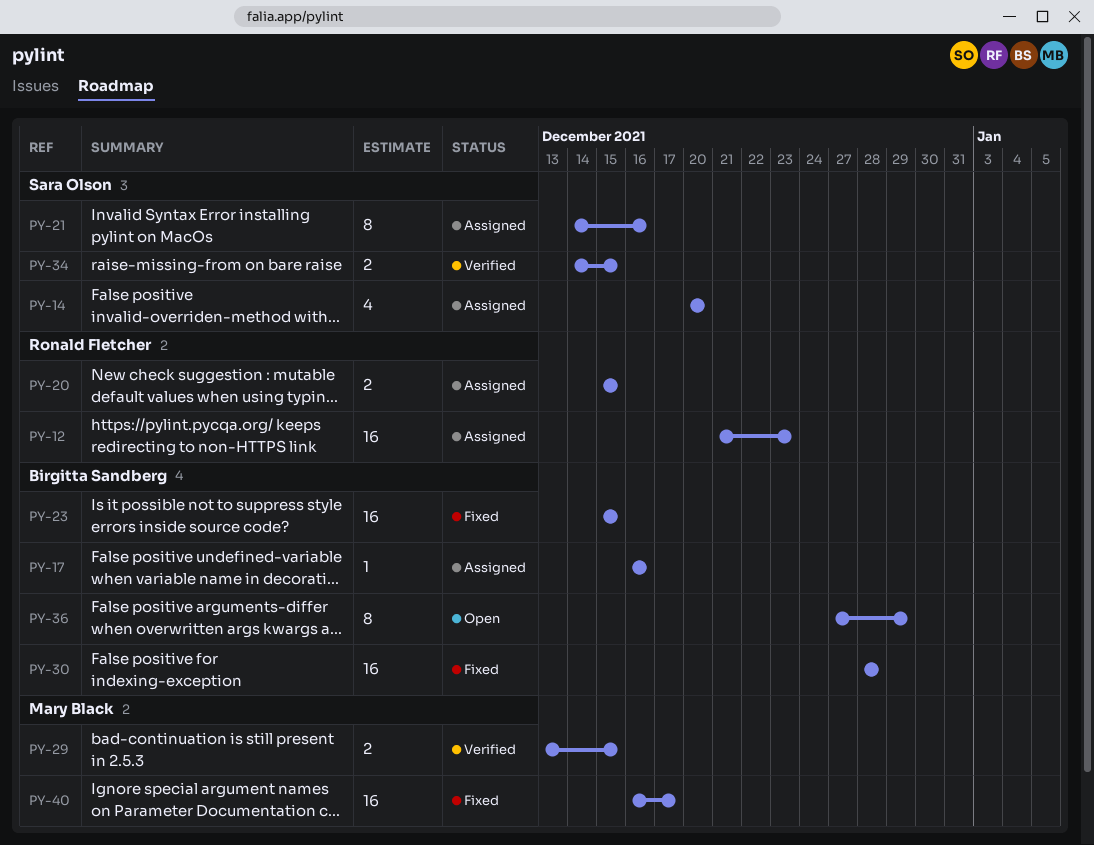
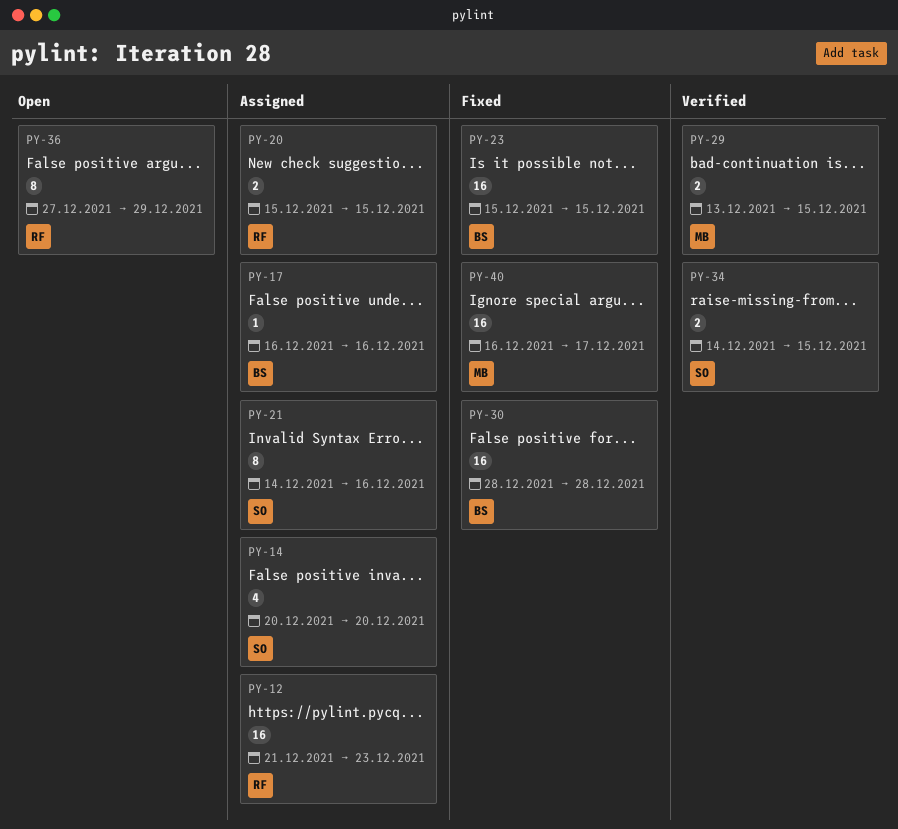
PY-36, owner: Birgitta Sandberg -> Ronald Fletcher

